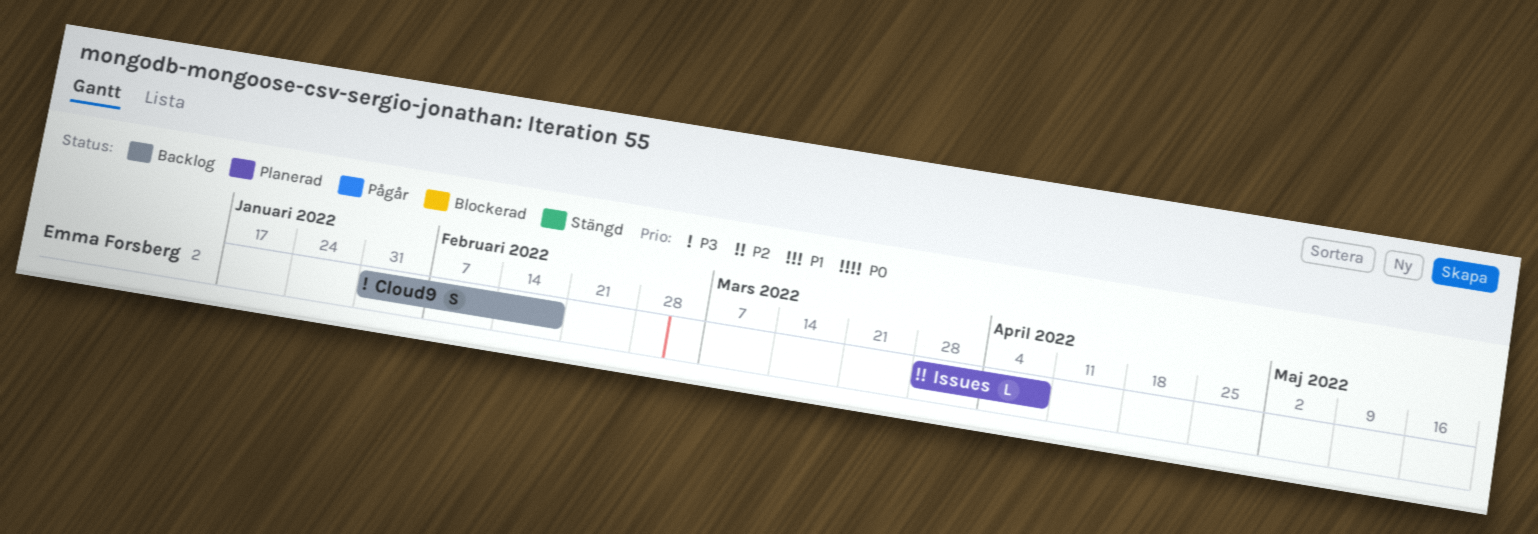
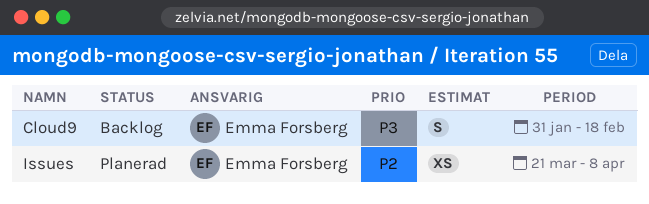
Issues, estimate: L -> XS
Issues, start: Mar 28 -> Mar 21

